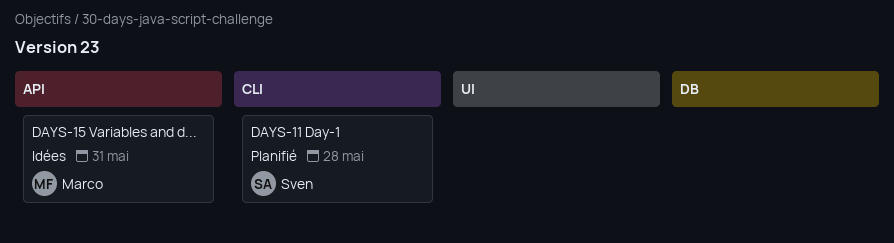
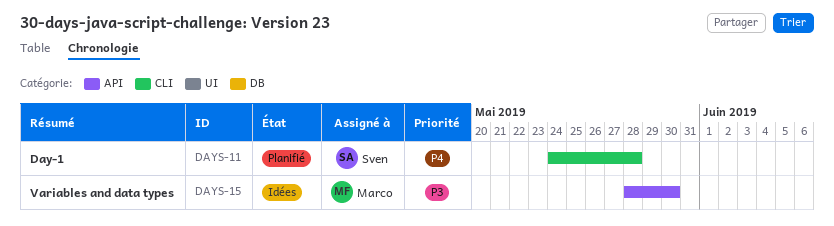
DAYS-15, due: May 31 -> May 30

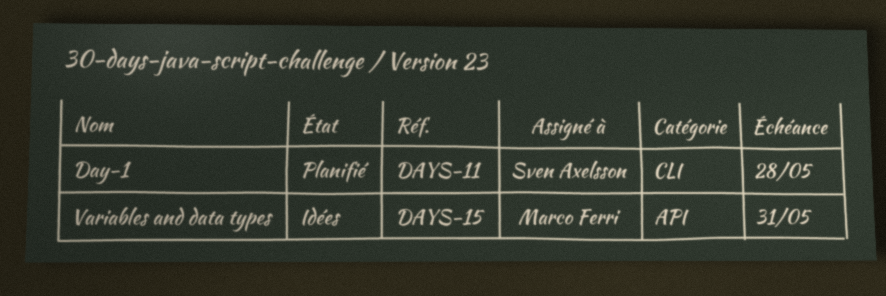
DAYS-15, due: May 30 -> May 31

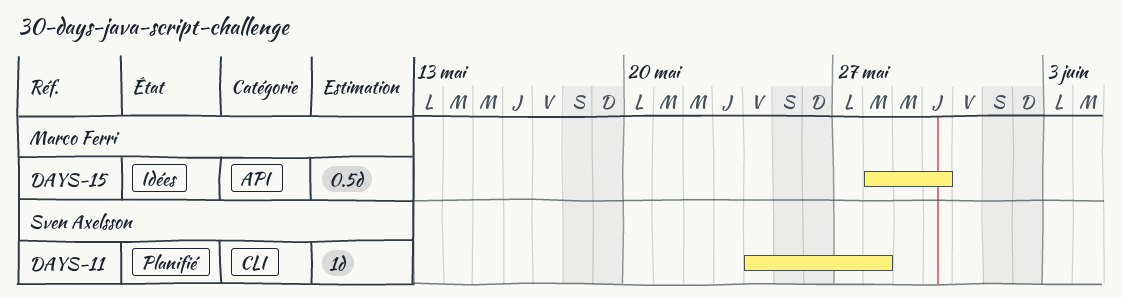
DAYS-15, due: May 31 -> May 30

